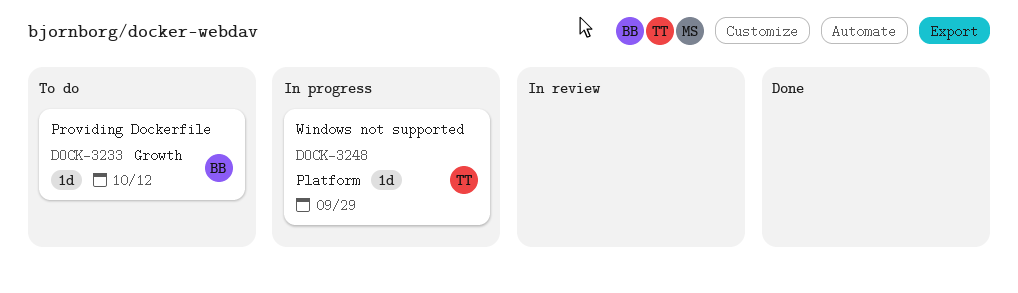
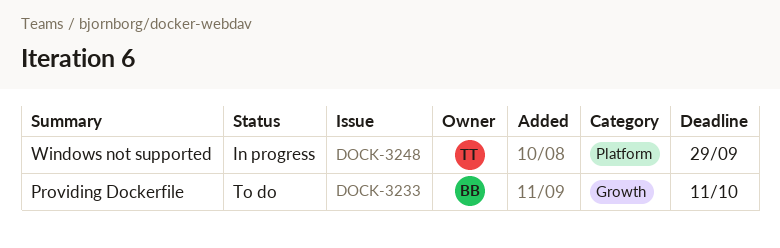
DOCK-3233, due: Oct 12 -> Oct 11

